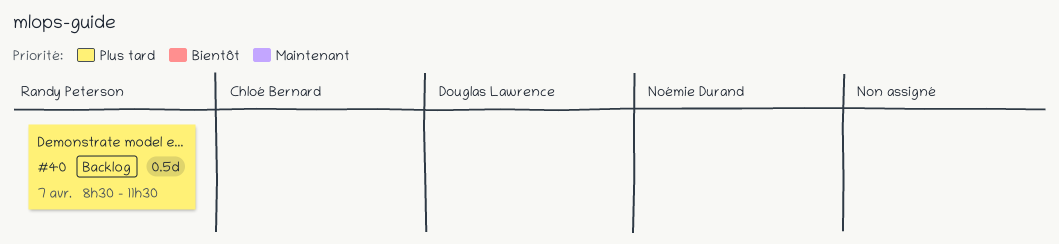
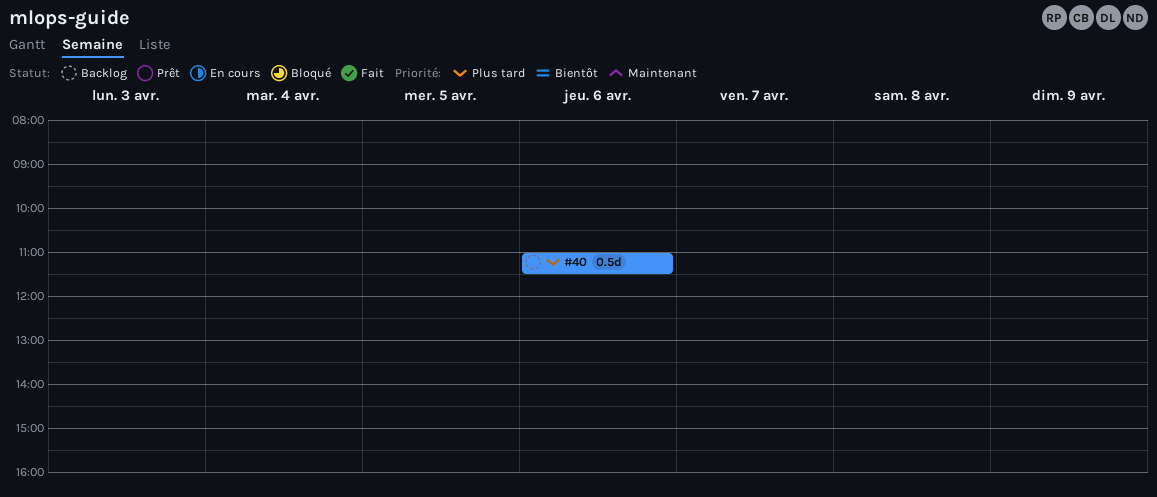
#40, day: Apr 7 -> Apr 6
#40, begins: 08:30 -> 11:00

